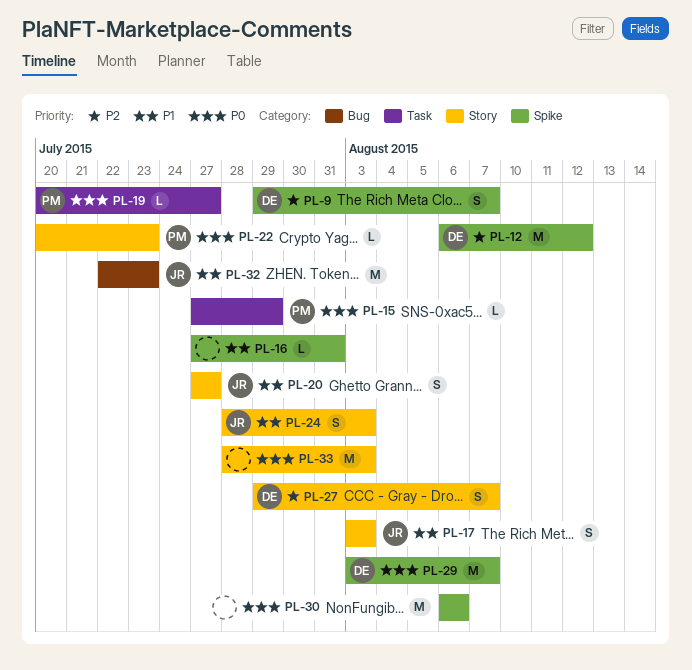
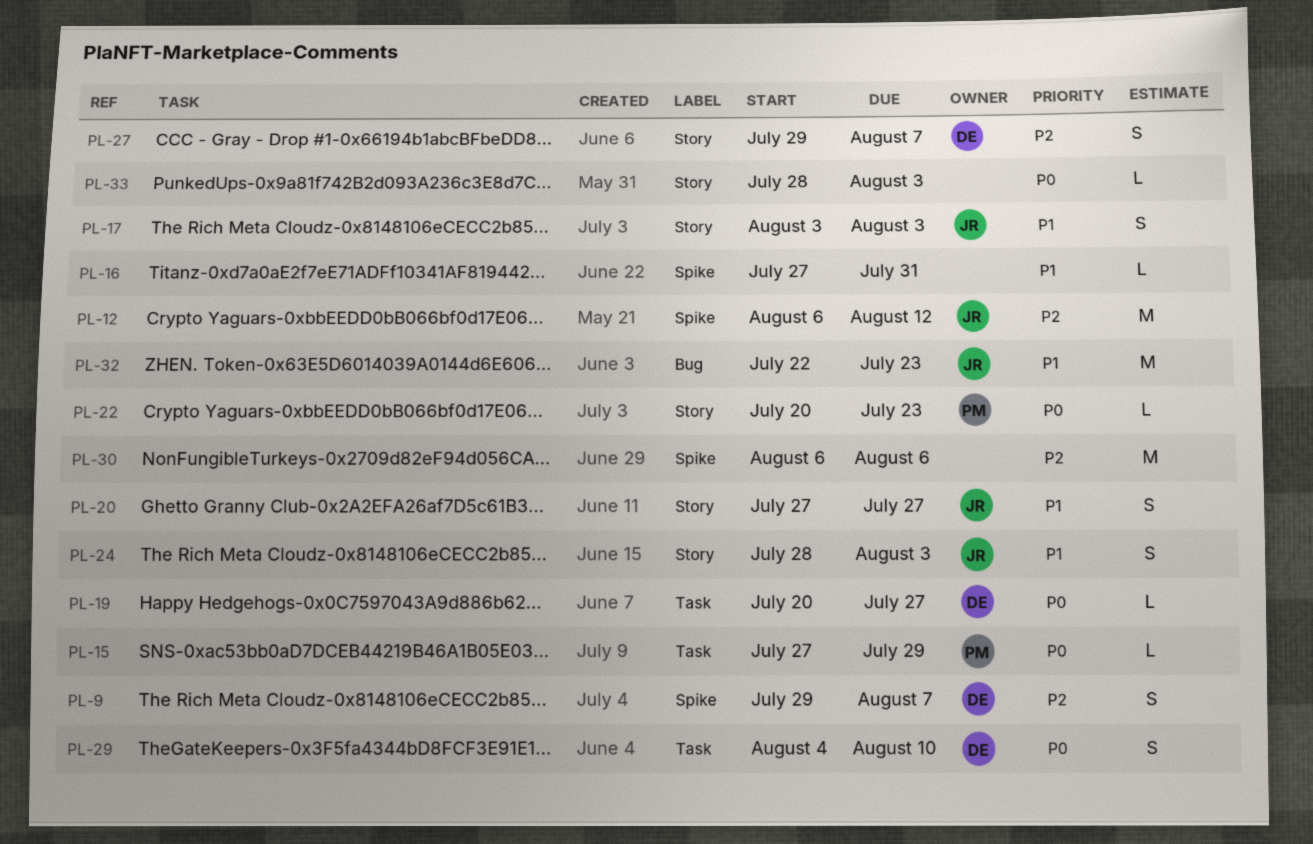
PL-12, owner: DE -> JR
PL-19, owner: PM -> DE
PL-29, label: Spike -> Task
PL-29, estimate: M -> S
PL-29, start: Aug 3 -> Aug 4
PL-29, due: Aug 7 -> Aug 10
PL-30, priority: P0 -> P2
PL-33, estimate: M -> L

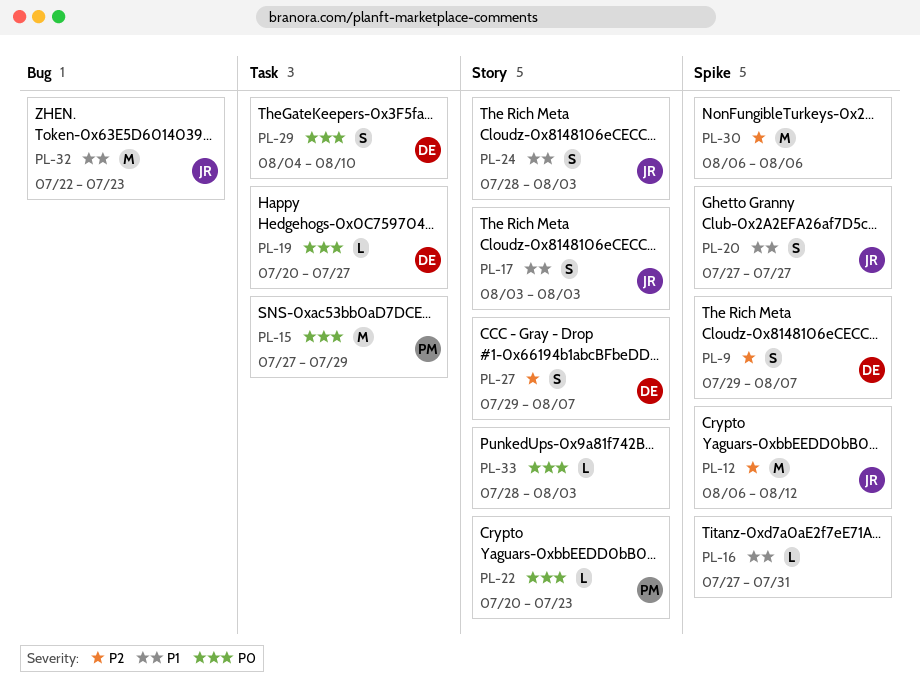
PL-15, estimate: L -> M
PL-20, label: Story -> Spike

